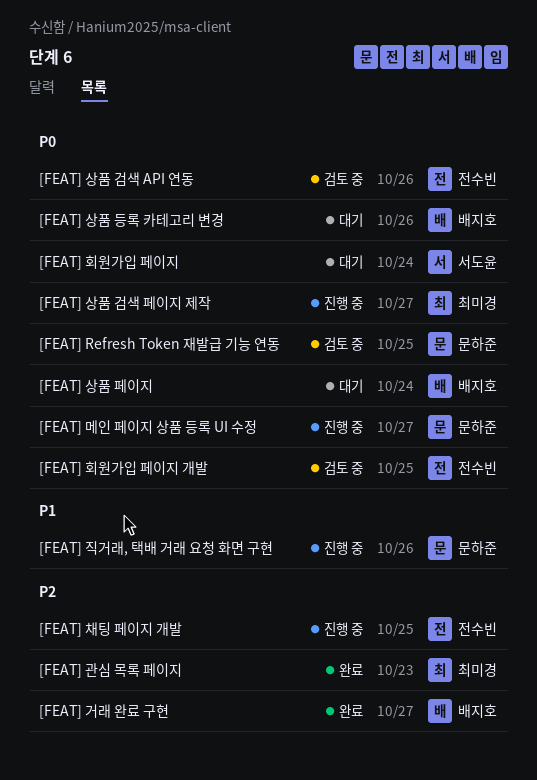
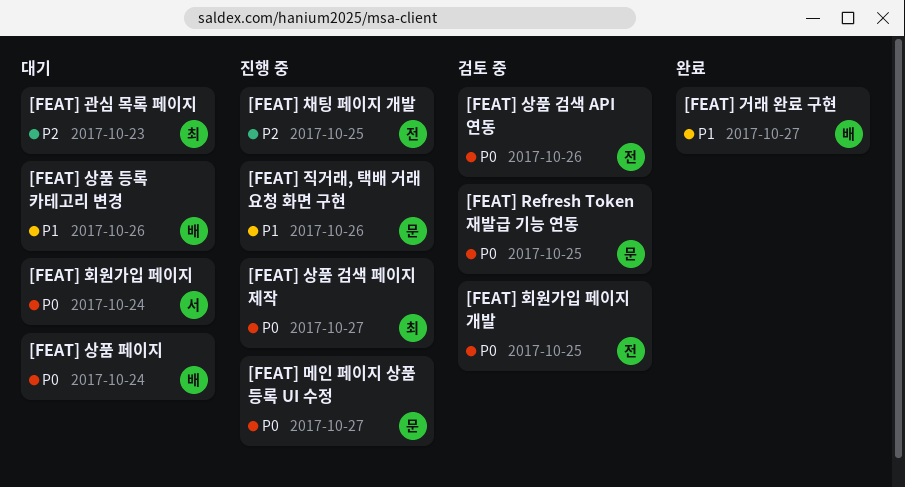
[FEAT] 거래 완료 구현, priority: P2 -> P1
[FEAT] 관심 목록 페이지, status: 완료 -> 대기
[FEAT] 상품 등록 카테고리 변경, priority: P0 -> P1

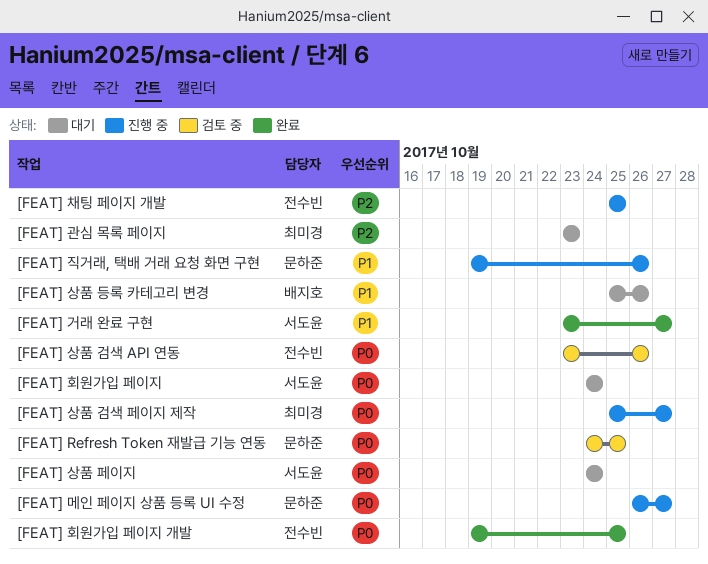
[FEAT] 거래 완료 구현, owner: 배지호 -> 서도윤
[FEAT] 상품 페이지, owner: 배지호 -> 서도윤
[FEAT] 회원가입 페이지 개발, status: 검토 중 -> 완료

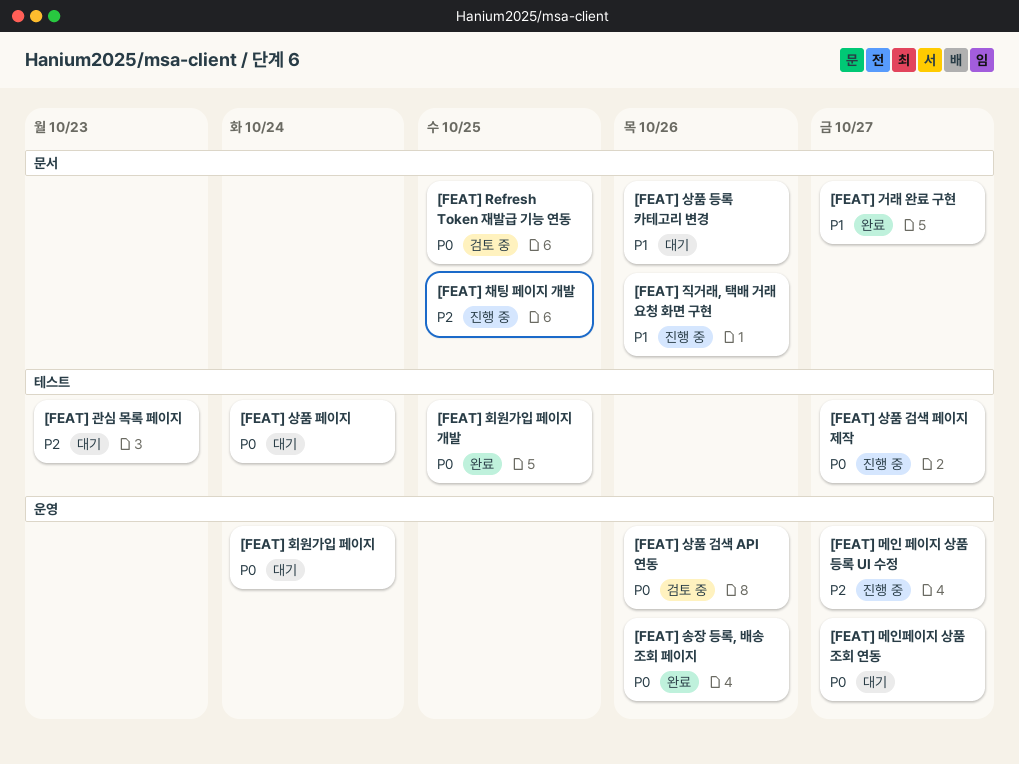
[FEAT] 메인 페이지 상품 등록 UI 수정, priority: P0 -> P2
[FEAT] 메인페이지 상품 조회 연동: none -> present
[FEAT] 송장 등록, 배송 조회 페이지: none -> present

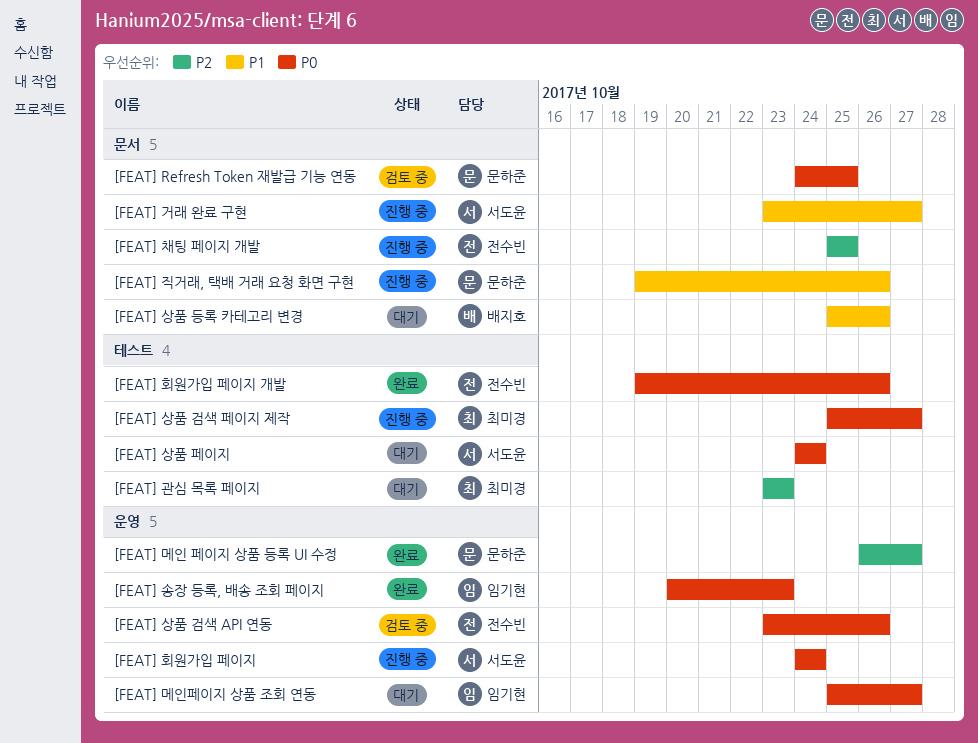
[FEAT] 거래 완료 구현, status: 완료 -> 진행 중
[FEAT] 메인 페이지 상품 등록 UI 수정, status: 진행 중 -> 완료
[FEAT] 송장 등록, 배송 조회 페이지, due: Oct 26 -> Oct 23
[FEAT] 회원가입 페이지, status: 대기 -> 진행 중
[FEAT] 회원가입 페이지 개발, due: Oct 25 -> Oct 26

